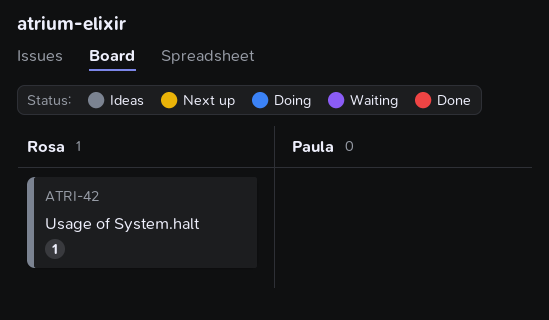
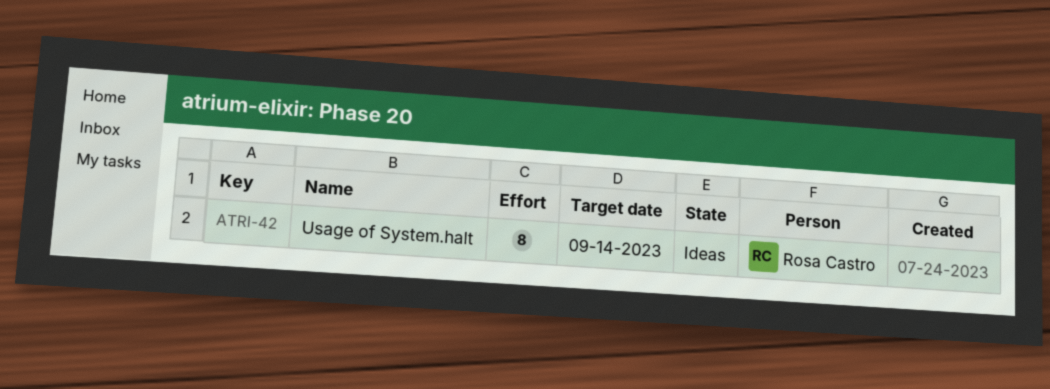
ATRI-42, estimate: 1 -> 8

